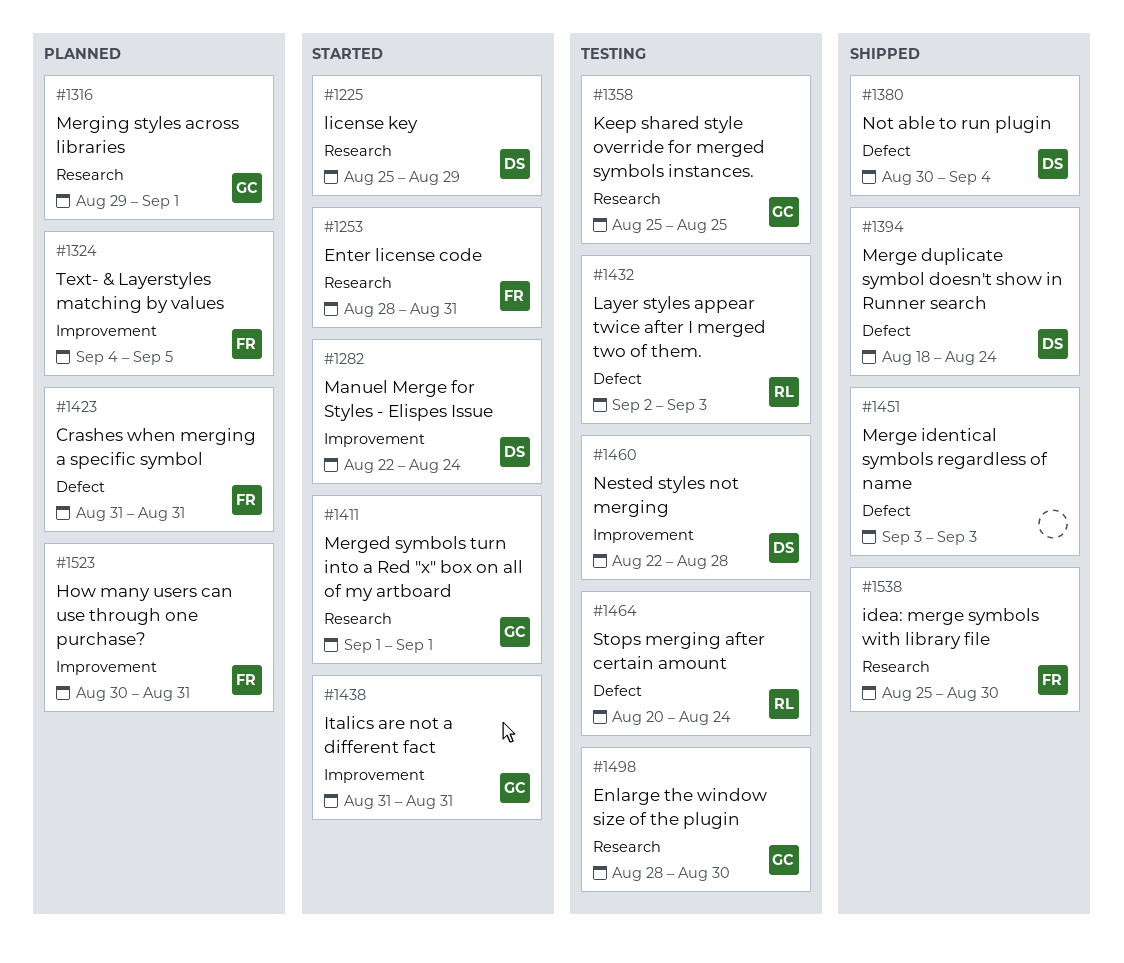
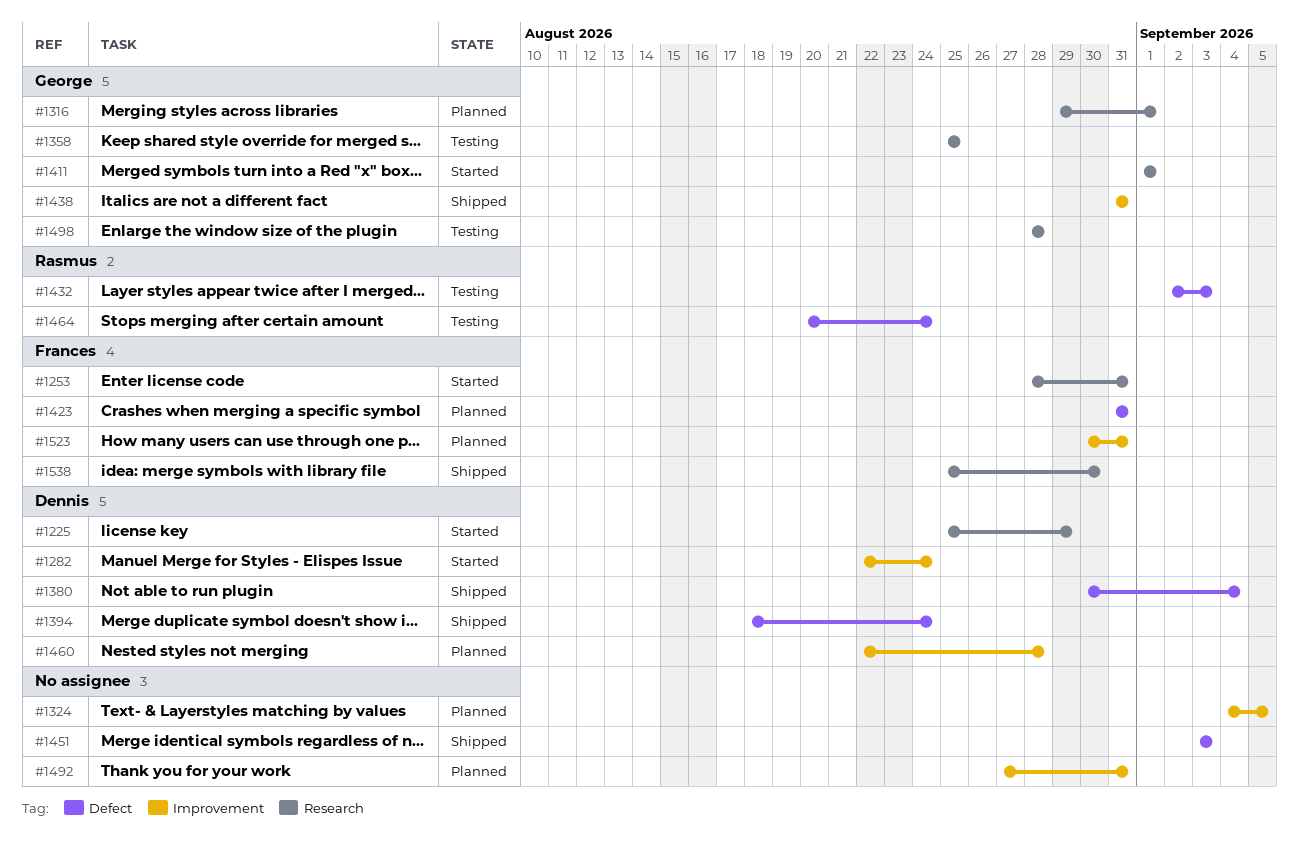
#1324, owner: Frances -> none
#1438, status: Started -> Shipped
#1460, status: Testing -> Planned
#1492: none -> present
#1498, due: Aug 30 -> Aug 28

